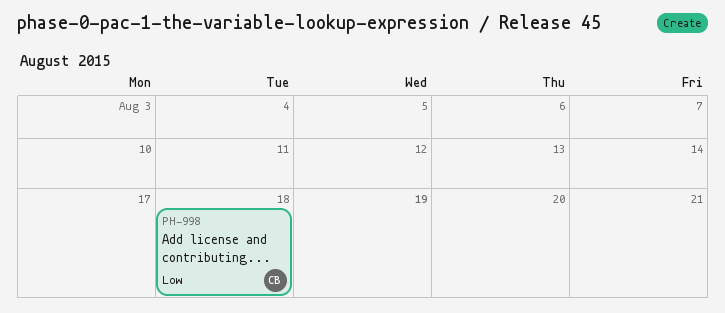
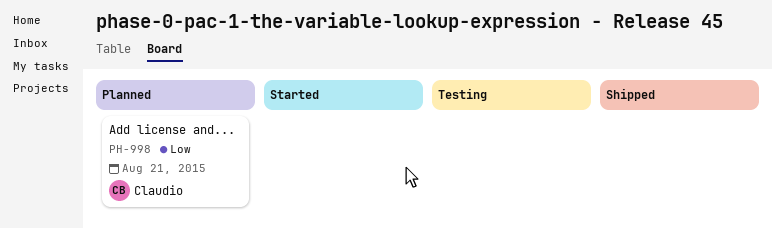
PH-998, due: Aug 18 -> Aug 21

